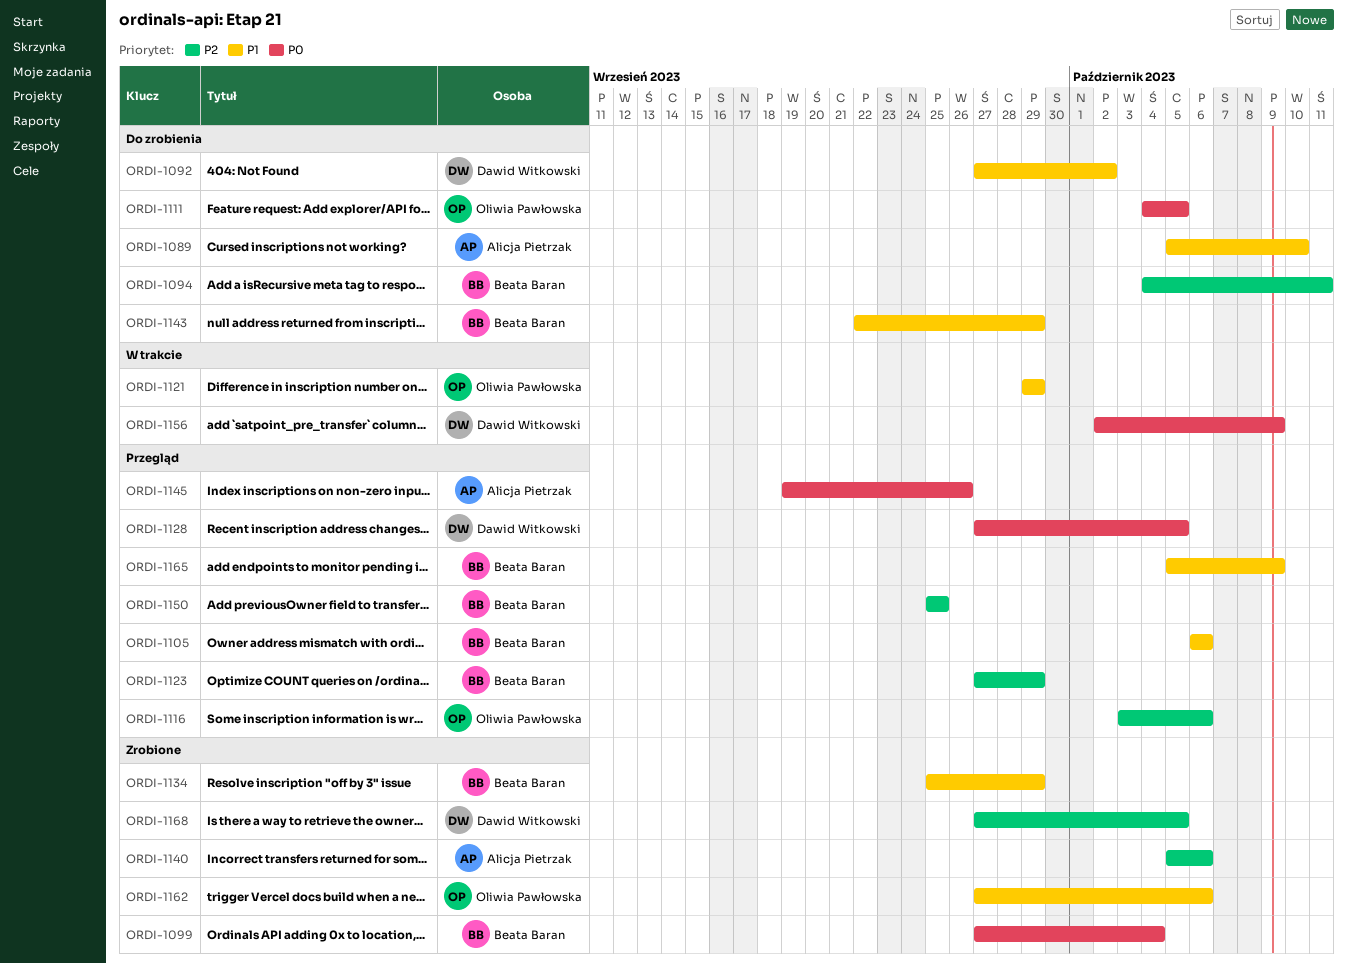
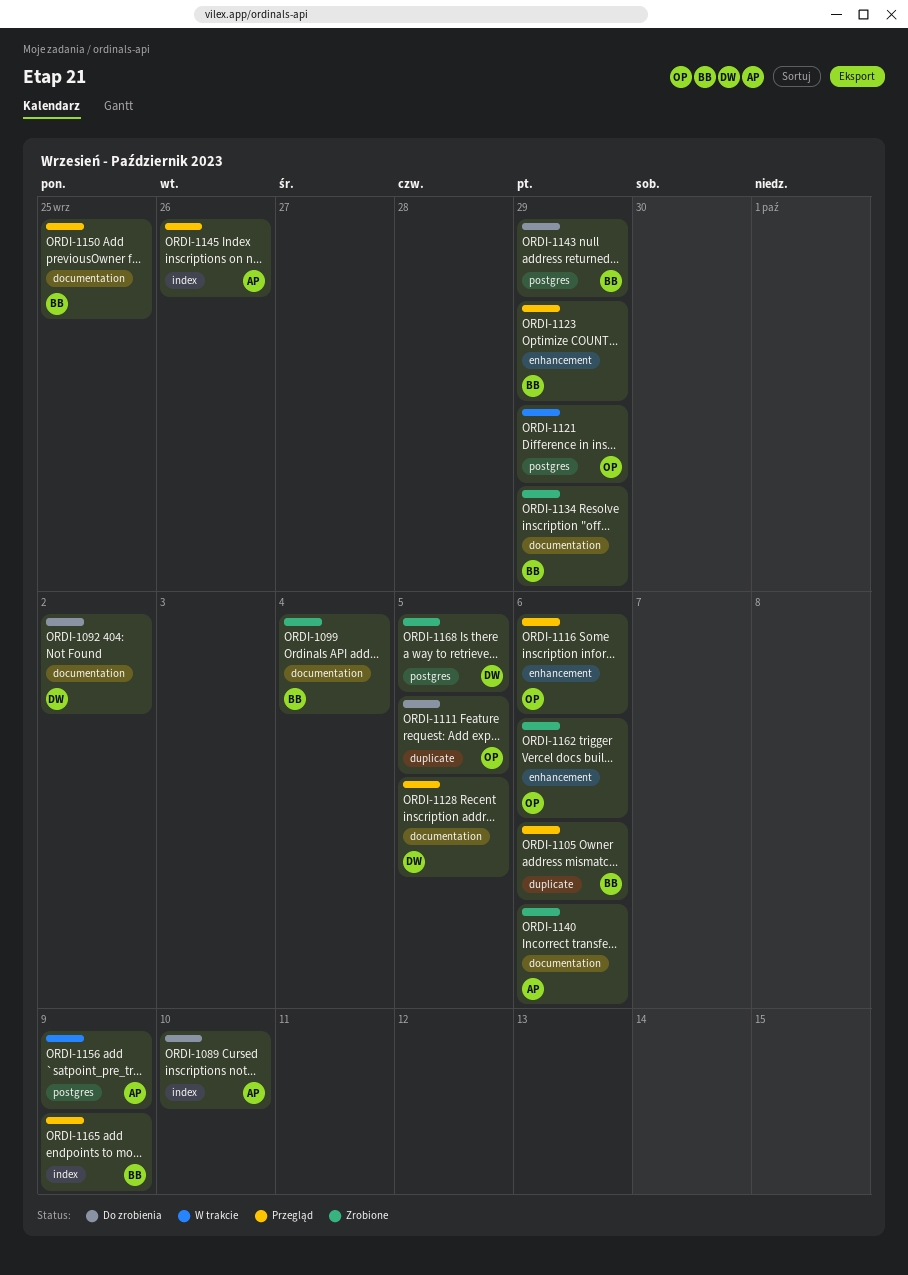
ORDI-1094: present -> none
ORDI-1156, owner: Dawid Witkowski -> Alicja Pietrzak

